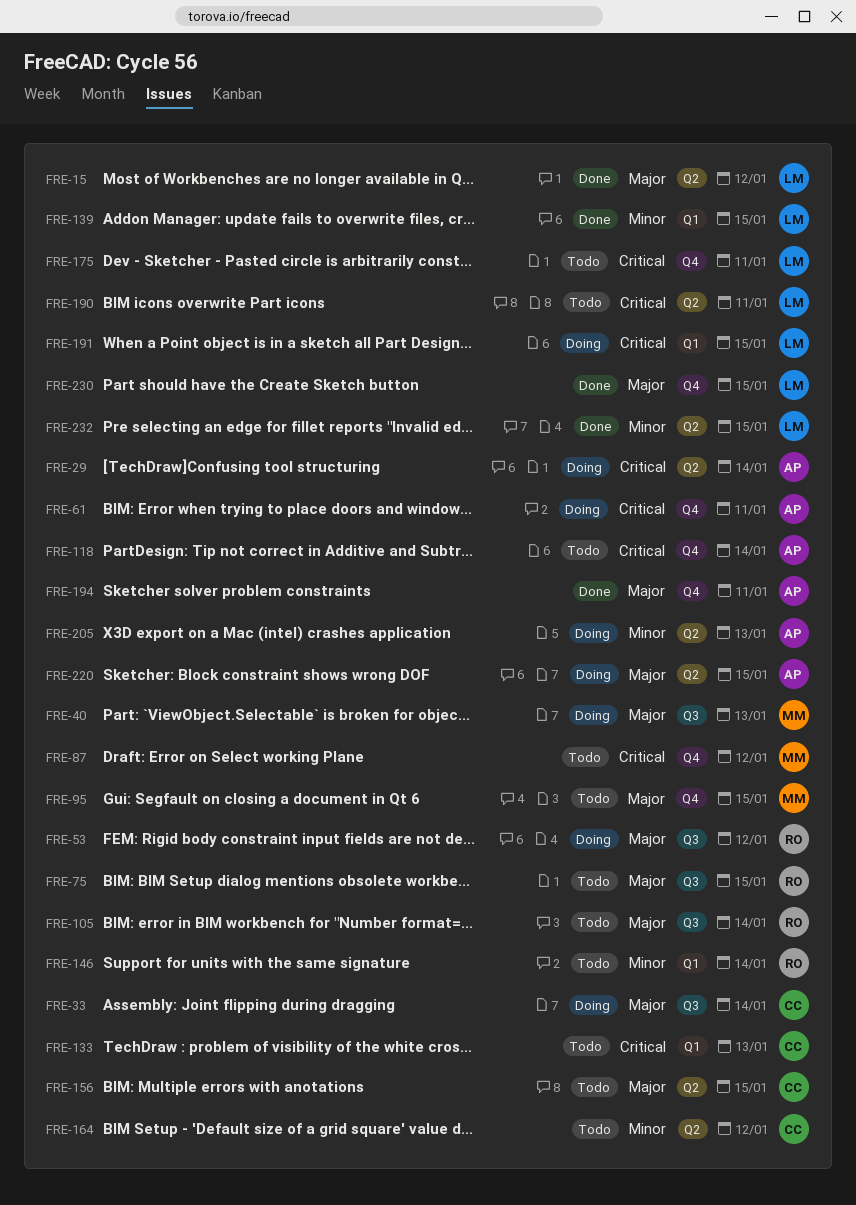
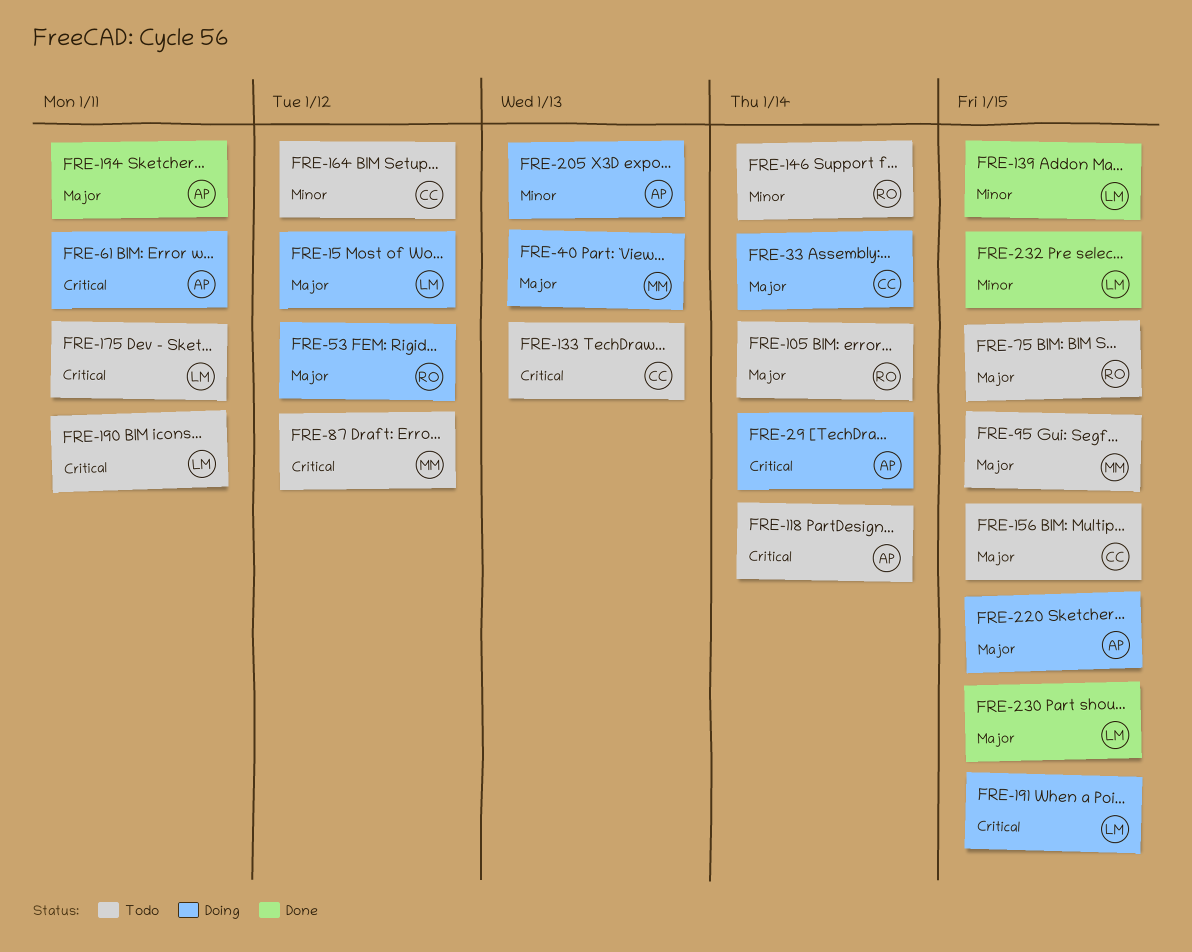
FRE-15, status: Done -> Doing

